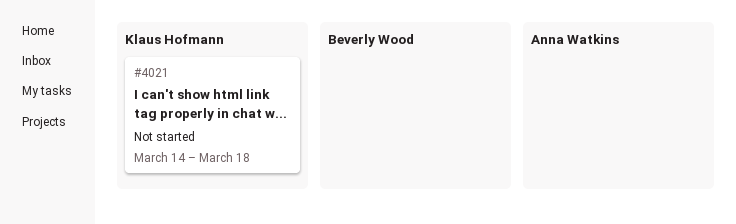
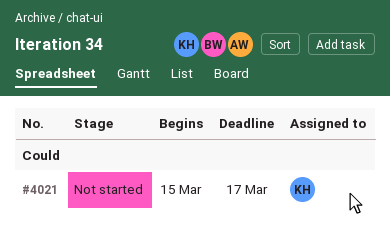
#4021, start: Mar 14 -> Mar 15
#4021, due: Mar 18 -> Mar 17

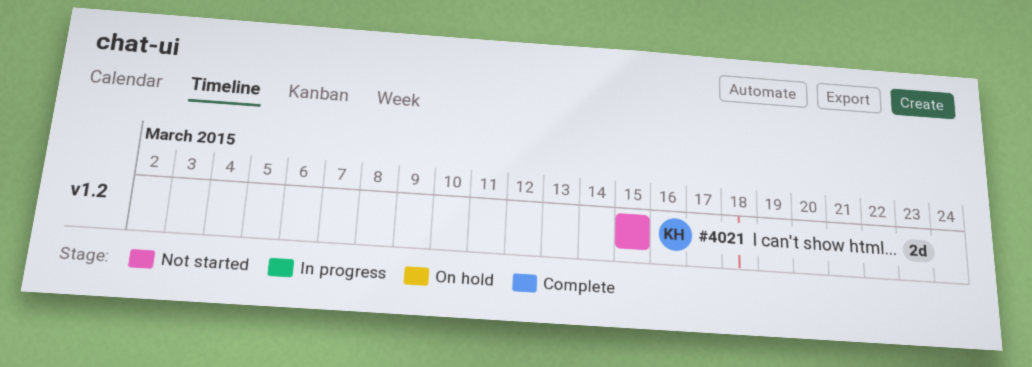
#4021, due: Mar 17 -> Mar 15

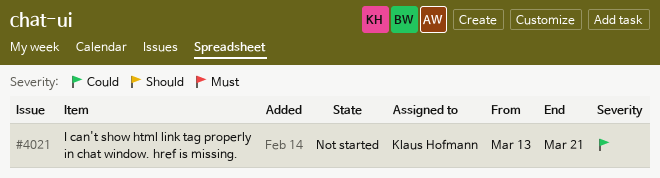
#4021, start: Mar 15 -> Mar 13
#4021, due: Mar 15 -> Mar 21

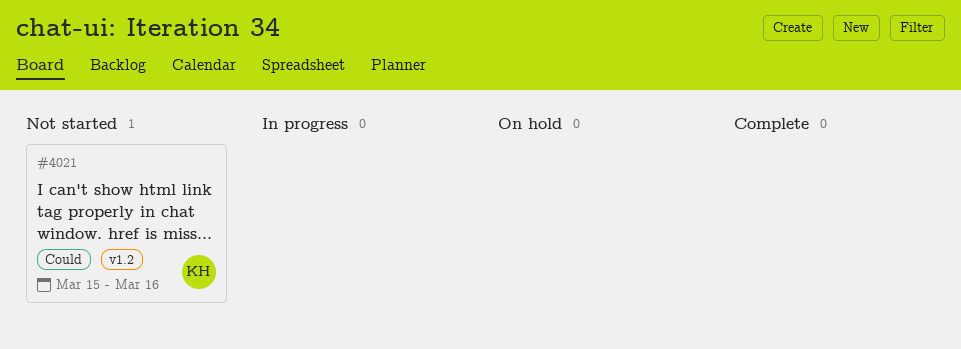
#4021, start: Mar 13 -> Mar 15
#4021, due: Mar 21 -> Mar 16

